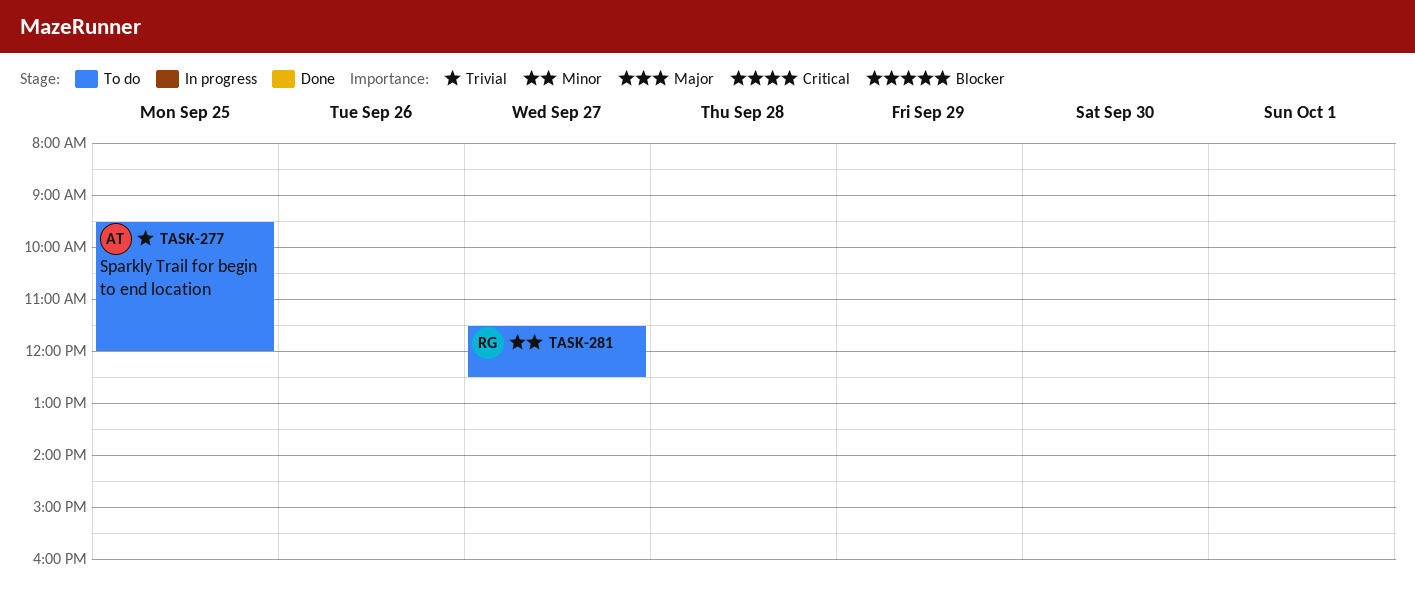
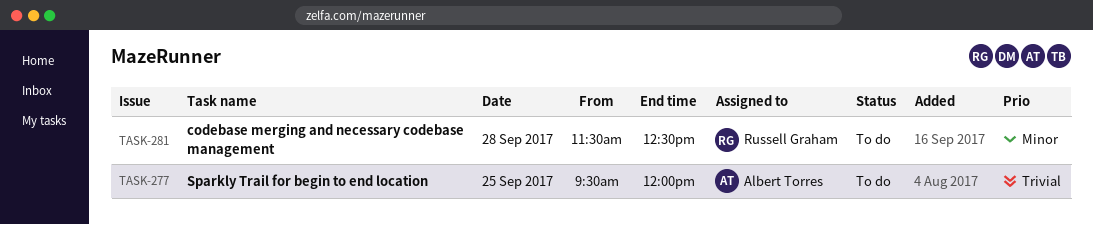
TASK-281, day: Sep 27 -> Sep 28

